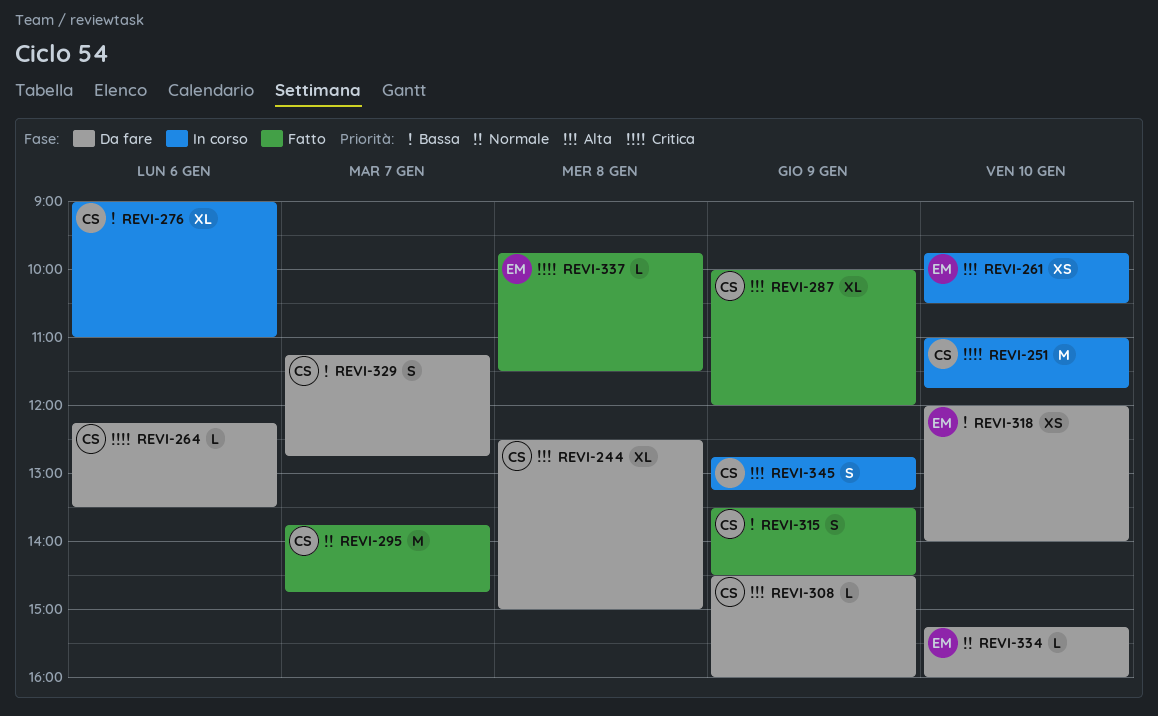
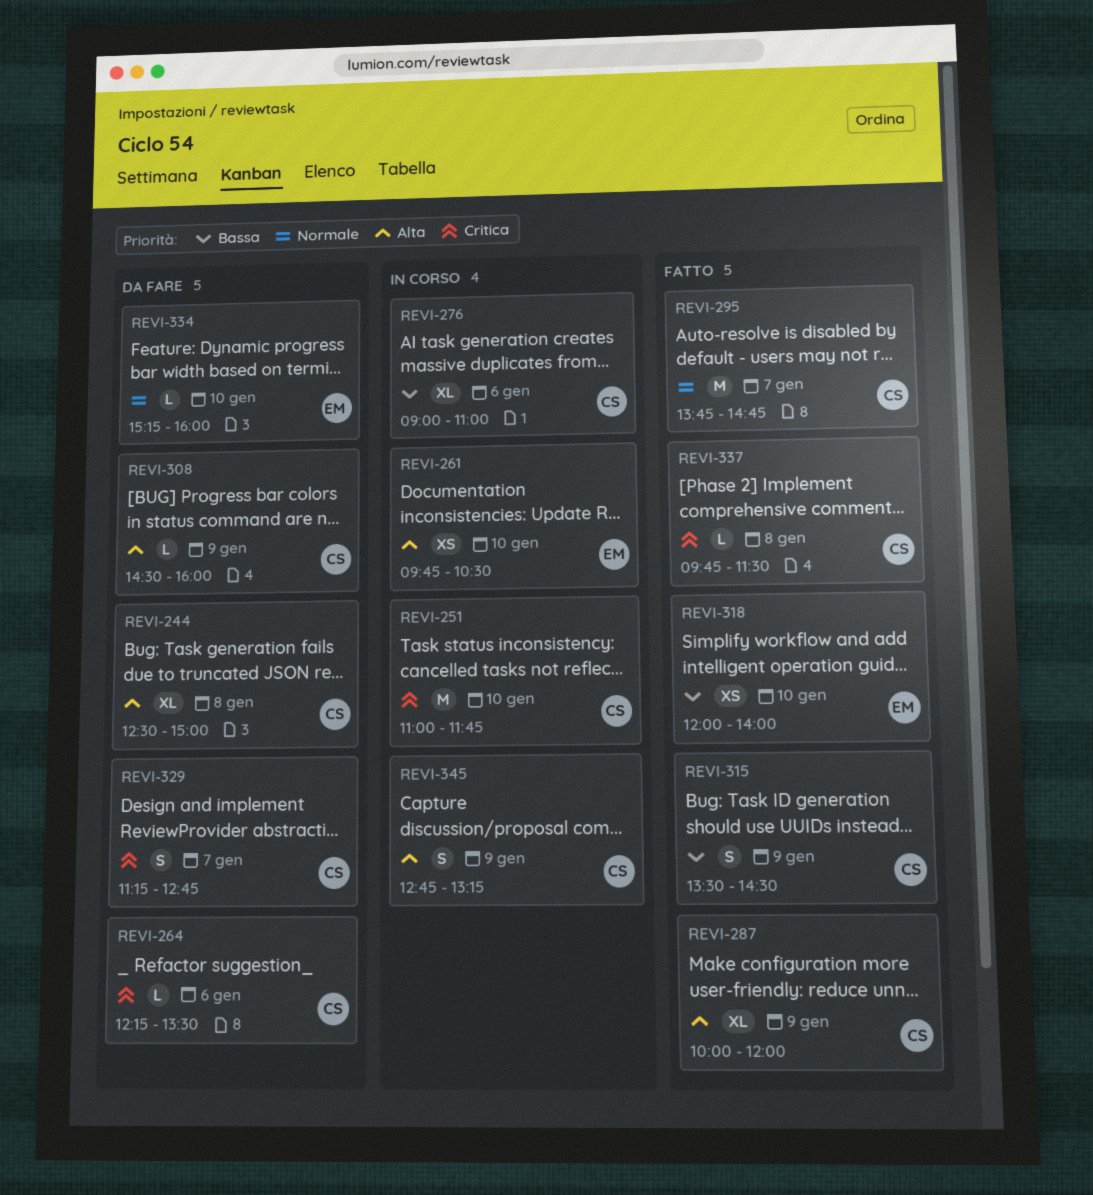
REVI-318, status: Da fare -> Fatto
REVI-329, priority: Bassa -> Critica
REVI-337, owner: EM -> CS

